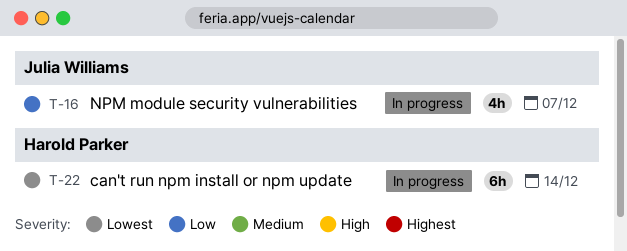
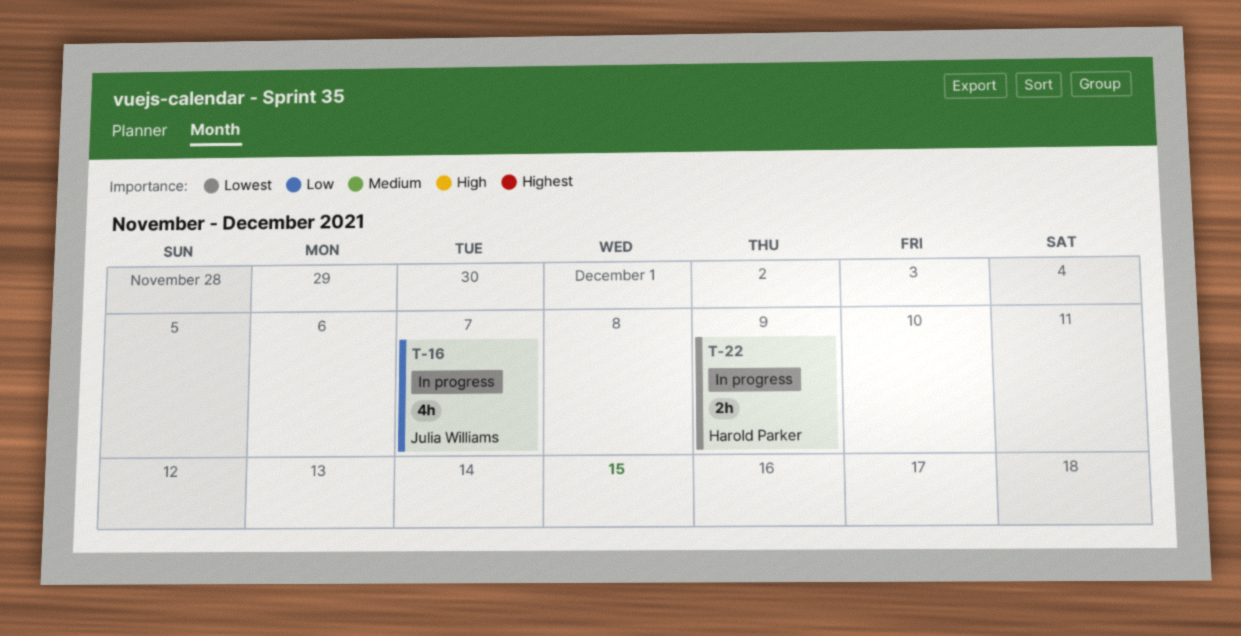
T-22, estimate: 6h -> 2h
T-22, due: Dec 14 -> Dec 9

